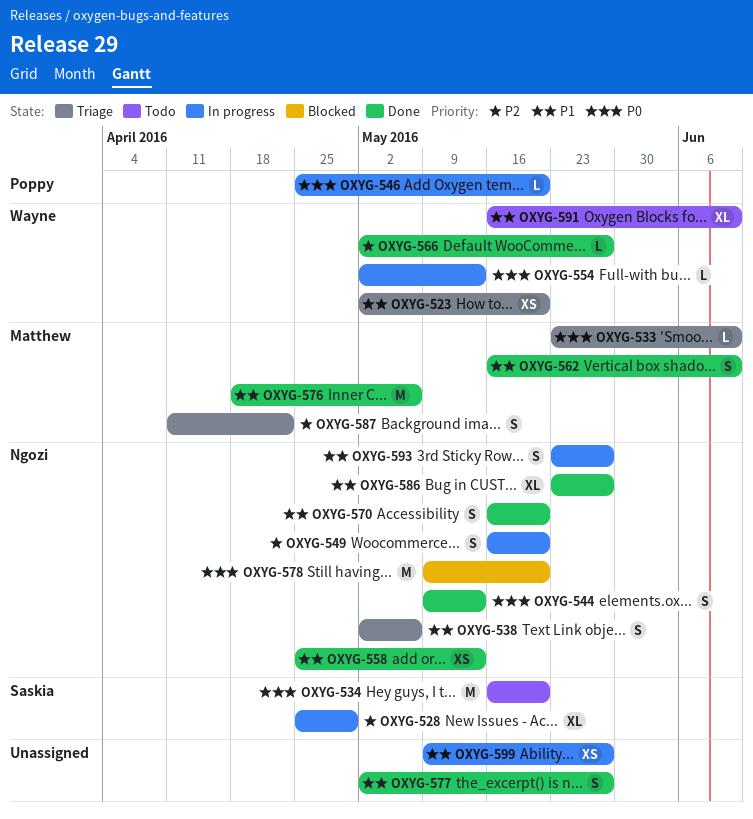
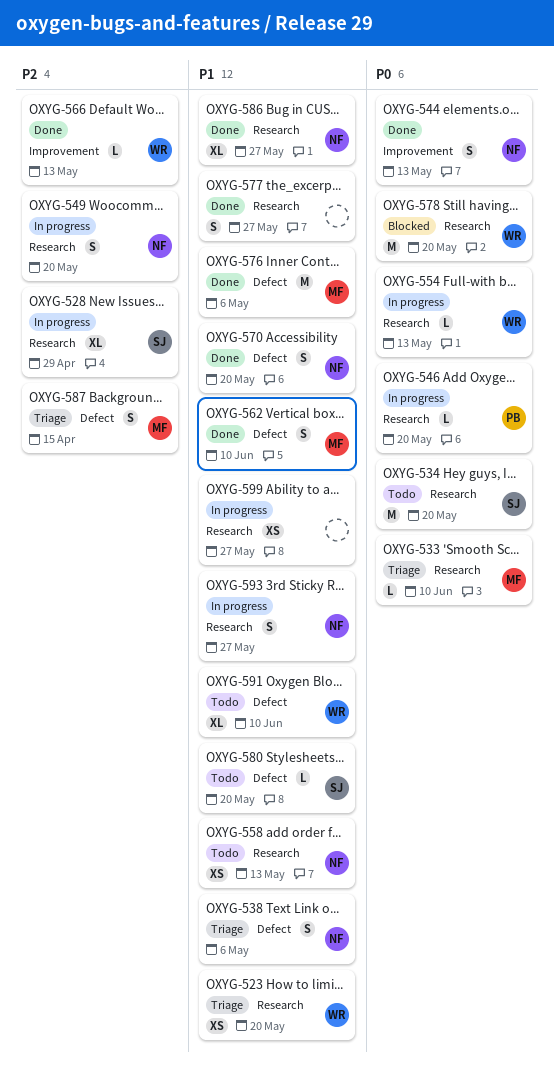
OXYG-558, status: Done -> Todo
OXYG-566, due: May 27 -> May 13
OXYG-578, owner: Ngozi -> Wayne
OXYG-580: none -> present
OXYG-587, due: Apr 22 -> Apr 15

